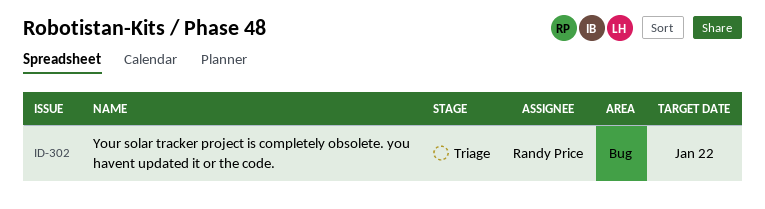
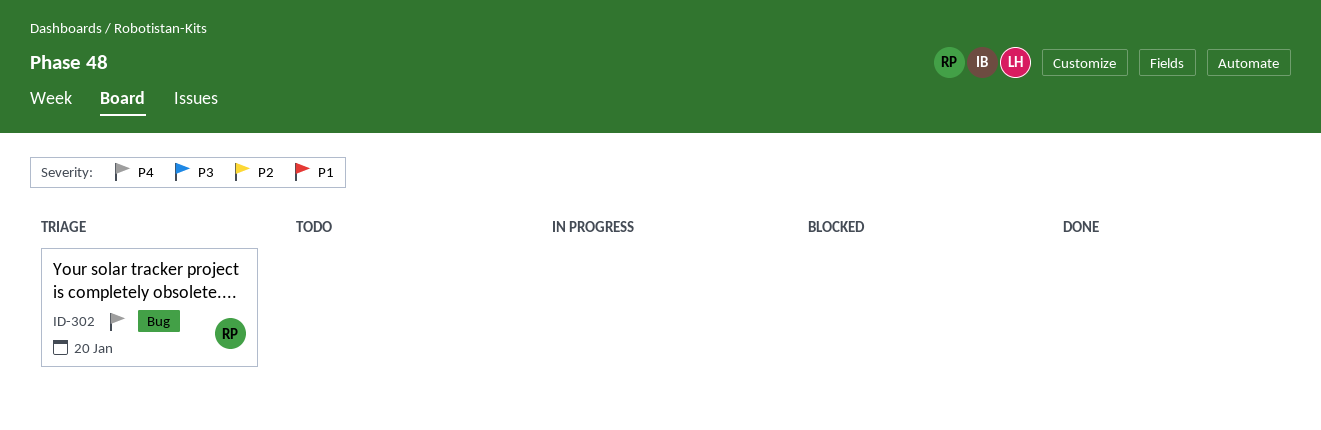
ID-302, due: Jan 22 -> Jan 20

